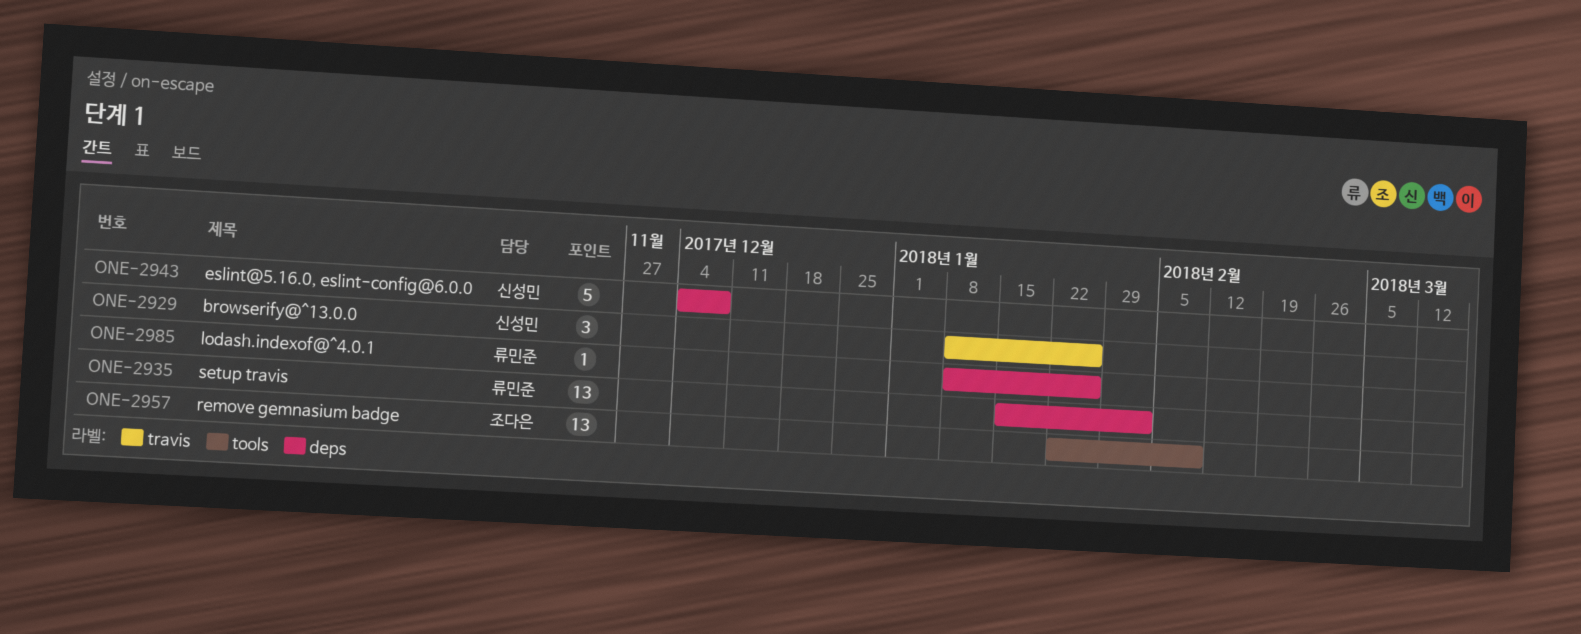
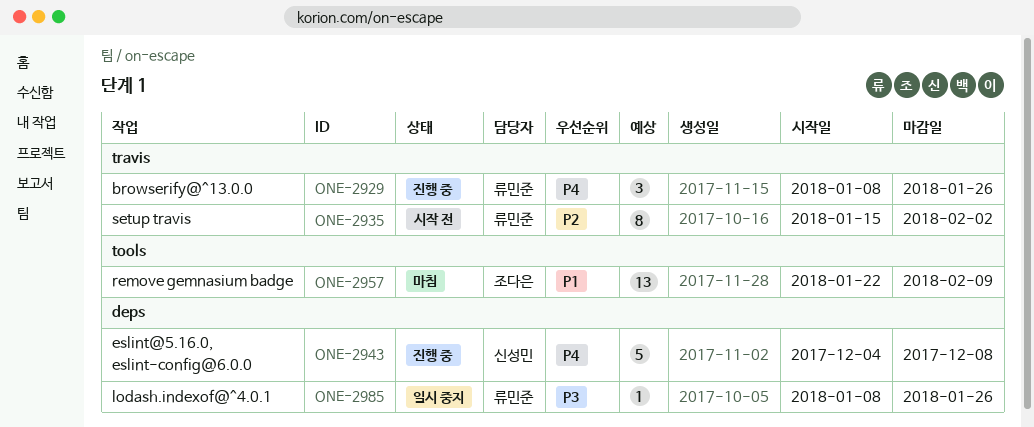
ONE-2929, owner: 신성민 -> 류민준
ONE-2935, label: deps -> travis
ONE-2935, estimate: 13 -> 8

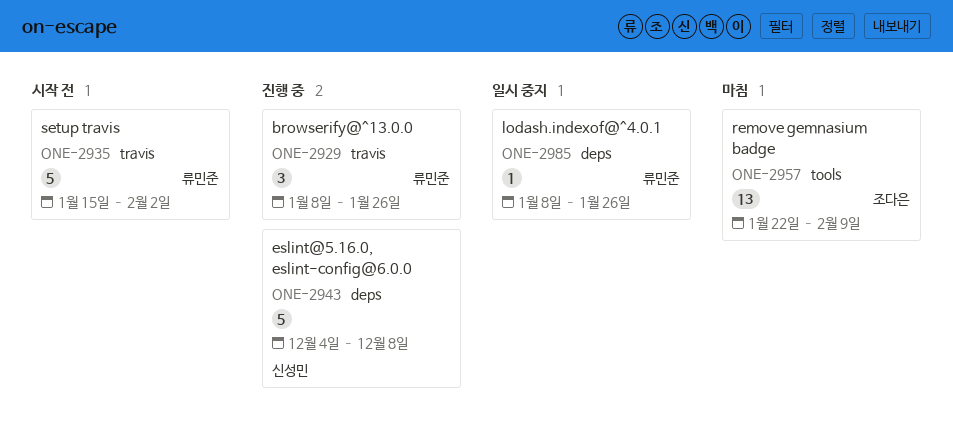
ONE-2935, estimate: 8 -> 5

